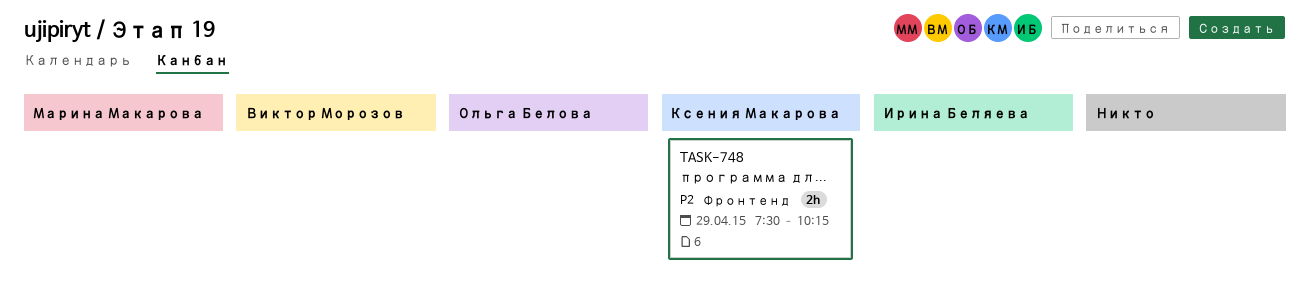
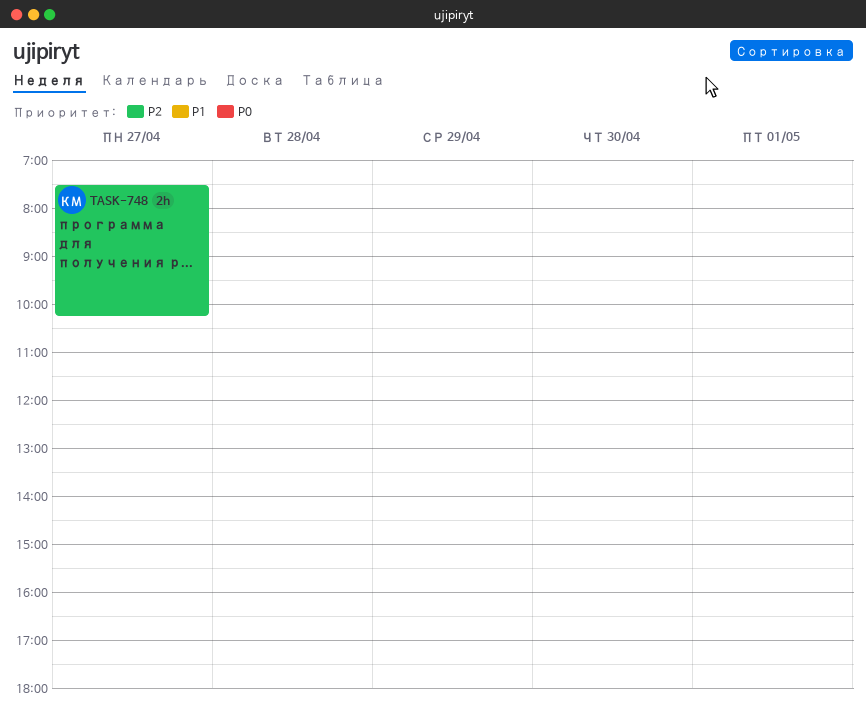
TASK-748, day: Apr 29 -> Apr 27

